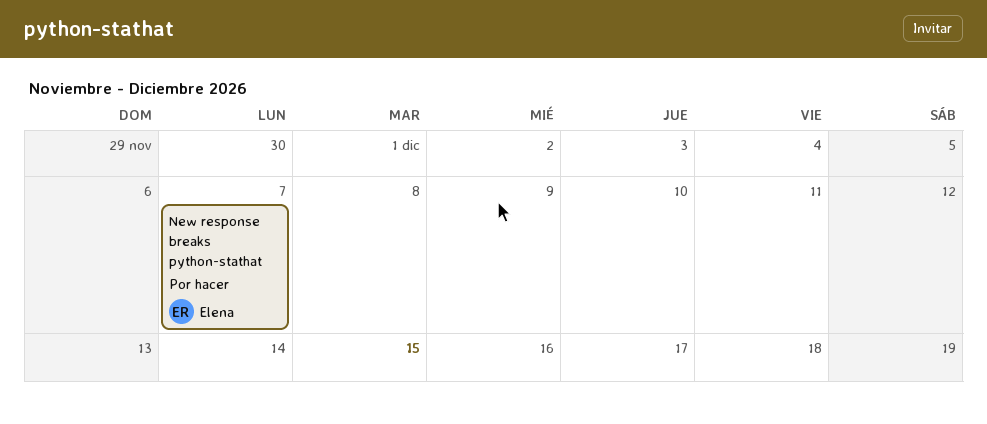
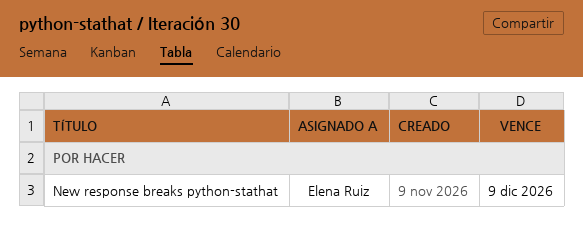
New response breaks python-stathat, due: Dec 7 -> Dec 9

